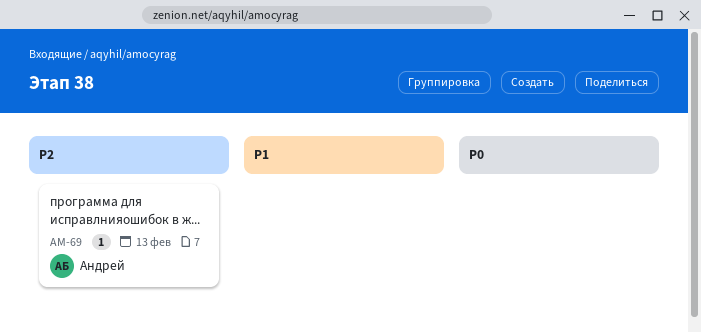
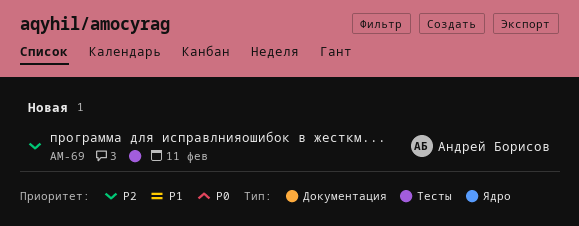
AM-69, due: Feb 13 -> Feb 11

